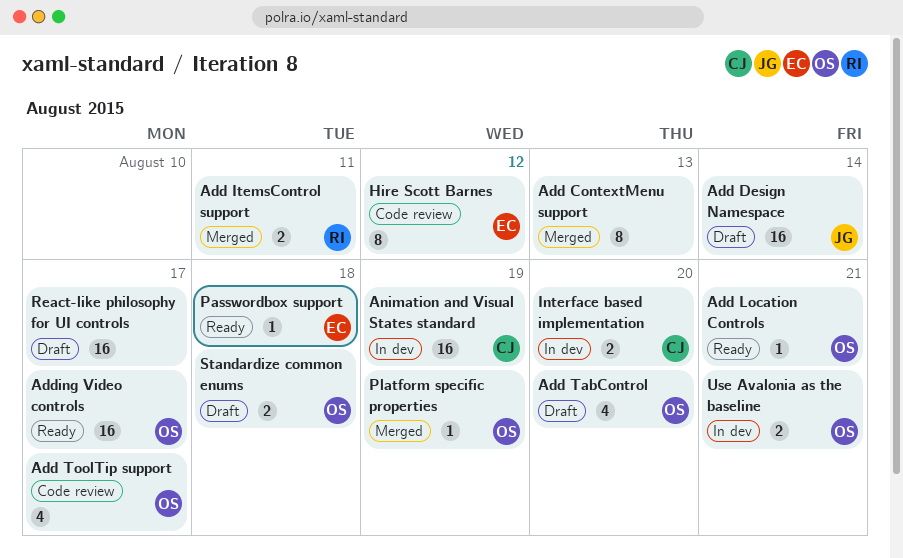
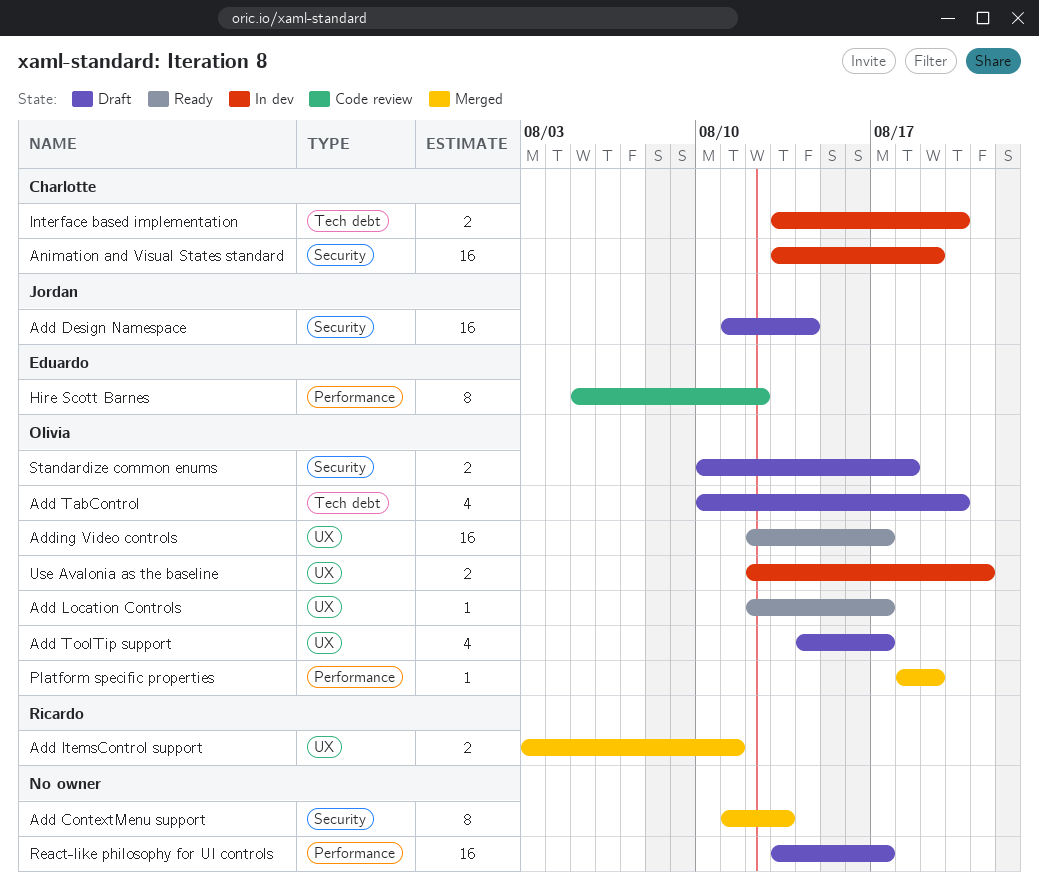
Add Location Controls, due: Aug 21 -> Aug 17
Add ToolTip support, status: Code review -> Draft
Passwordbox support: present -> none

